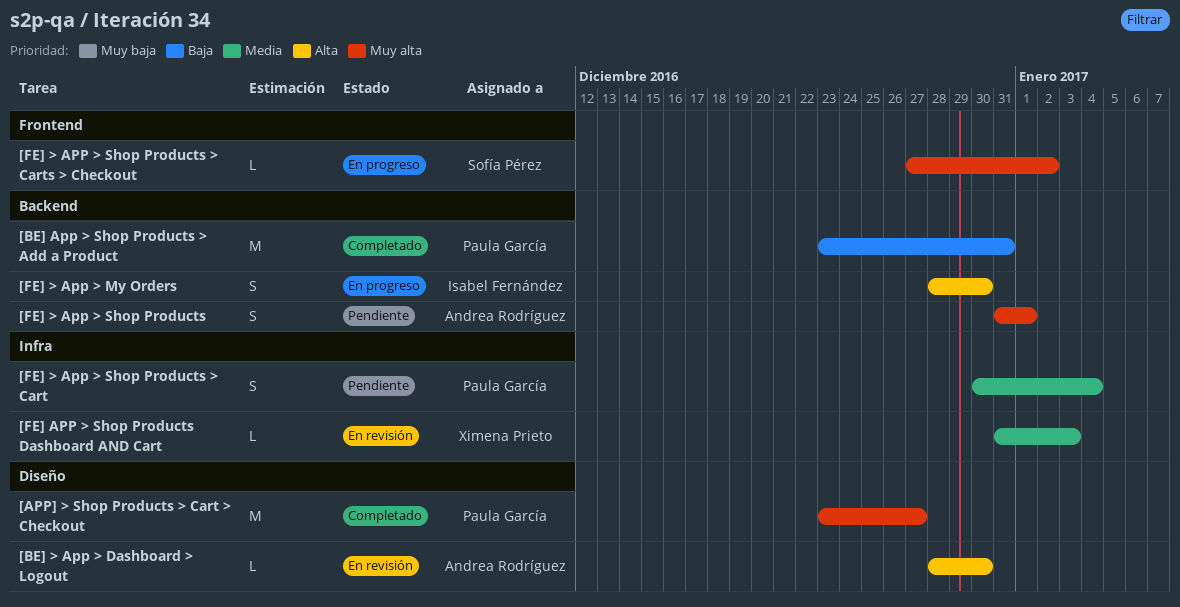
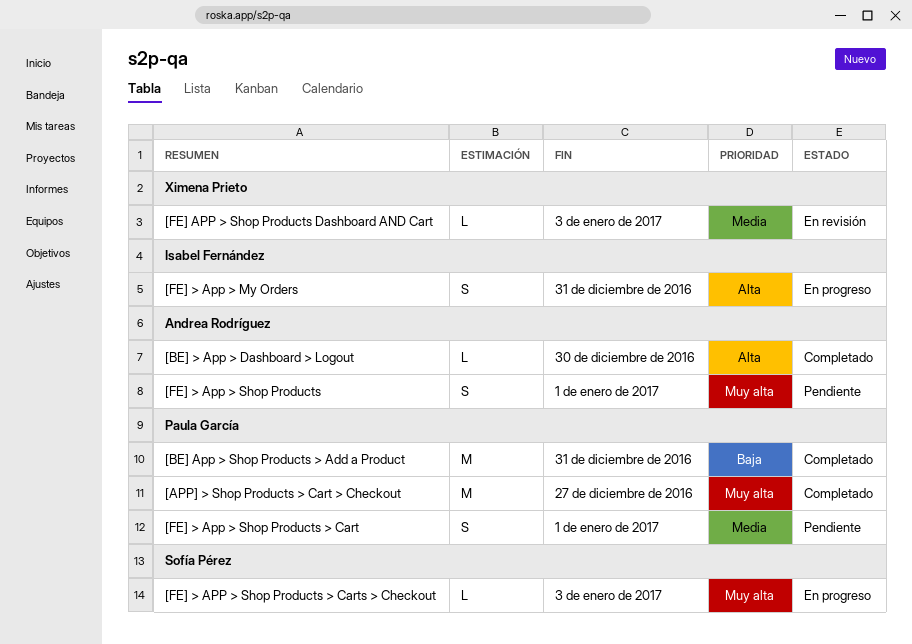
[BE] > App > Dashboard > Logout, status: En revisión -> Completado
[FE] > App > My Orders, due: Dec 30 -> Dec 31
[FE] > App > Shop Products > Cart, due: Jan 4 -> Jan 1
[FE] > APP > Shop Products > Carts > Checkout, due: Jan 2 -> Jan 3

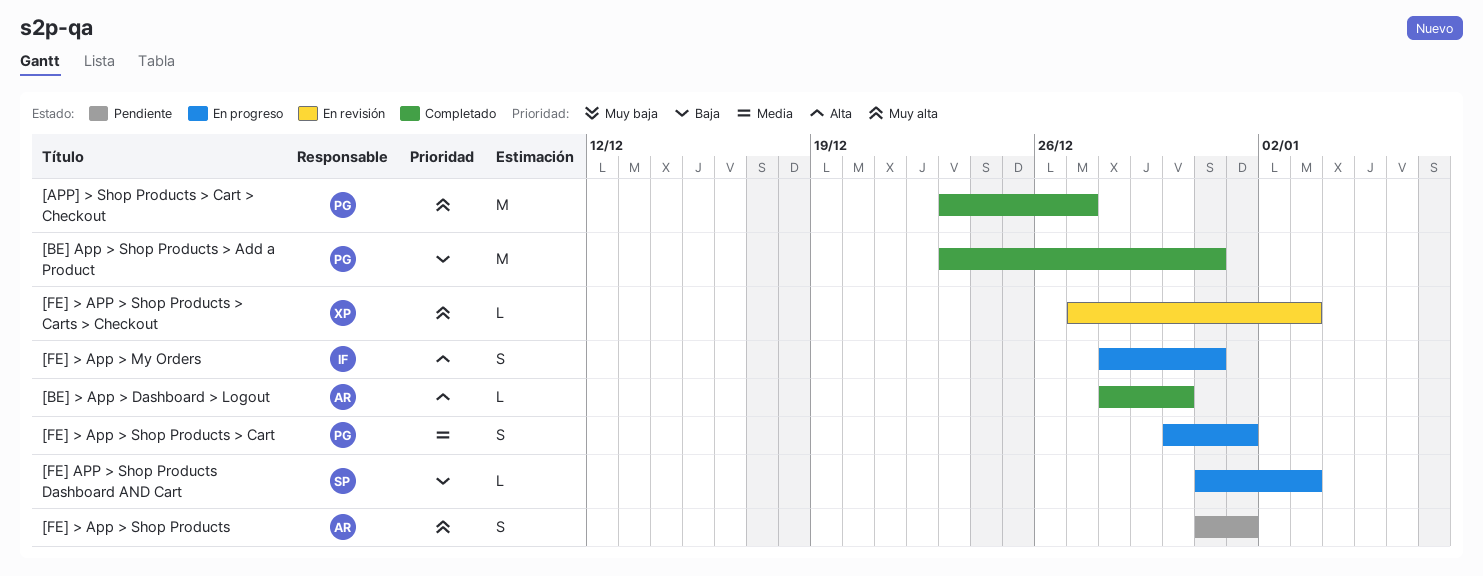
[FE] > App > Shop Products > Cart, status: Pendiente -> En progreso
[FE] > APP > Shop Products > Carts > Checkout, status: En progreso -> En revisión
[FE] > APP > Shop Products > Carts > Checkout, owner: Sofía Pérez -> Ximena Prieto
[FE] APP > Shop Products Dashboard AND Cart, status: En revisión -> En progreso
[FE] APP > Shop Products Dashboard AND Cart, owner: Ximena Prieto -> Sofía Pérez
[FE] APP > Shop Products Dashboard AND Cart, priority: Media -> Baja

